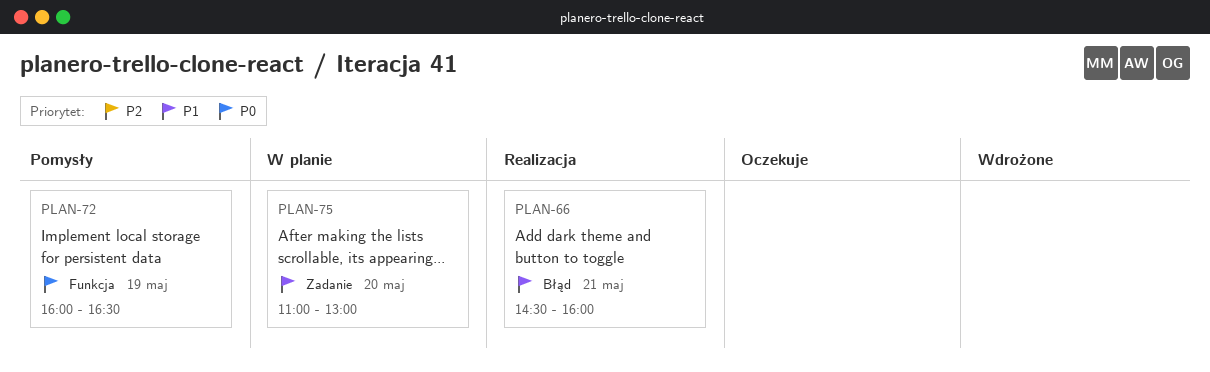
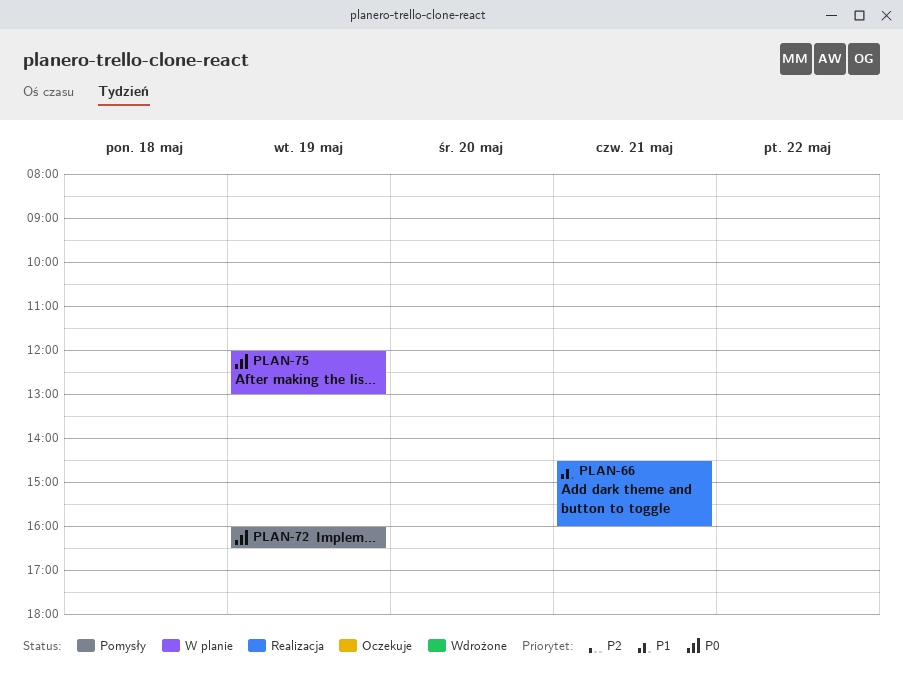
PLAN-75, priority: P1 -> P0
PLAN-75, day: May 20 -> May 19
PLAN-75, begins: 11:00 -> 12:00

